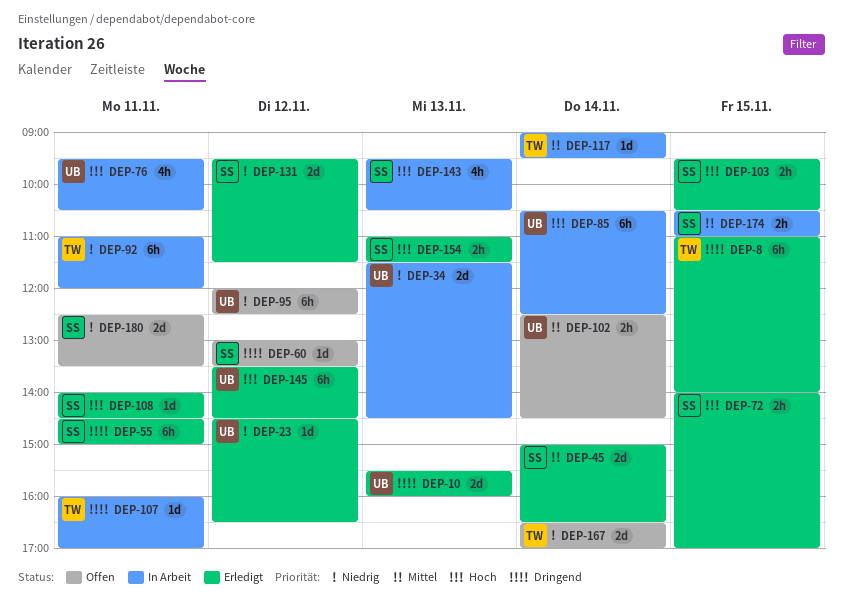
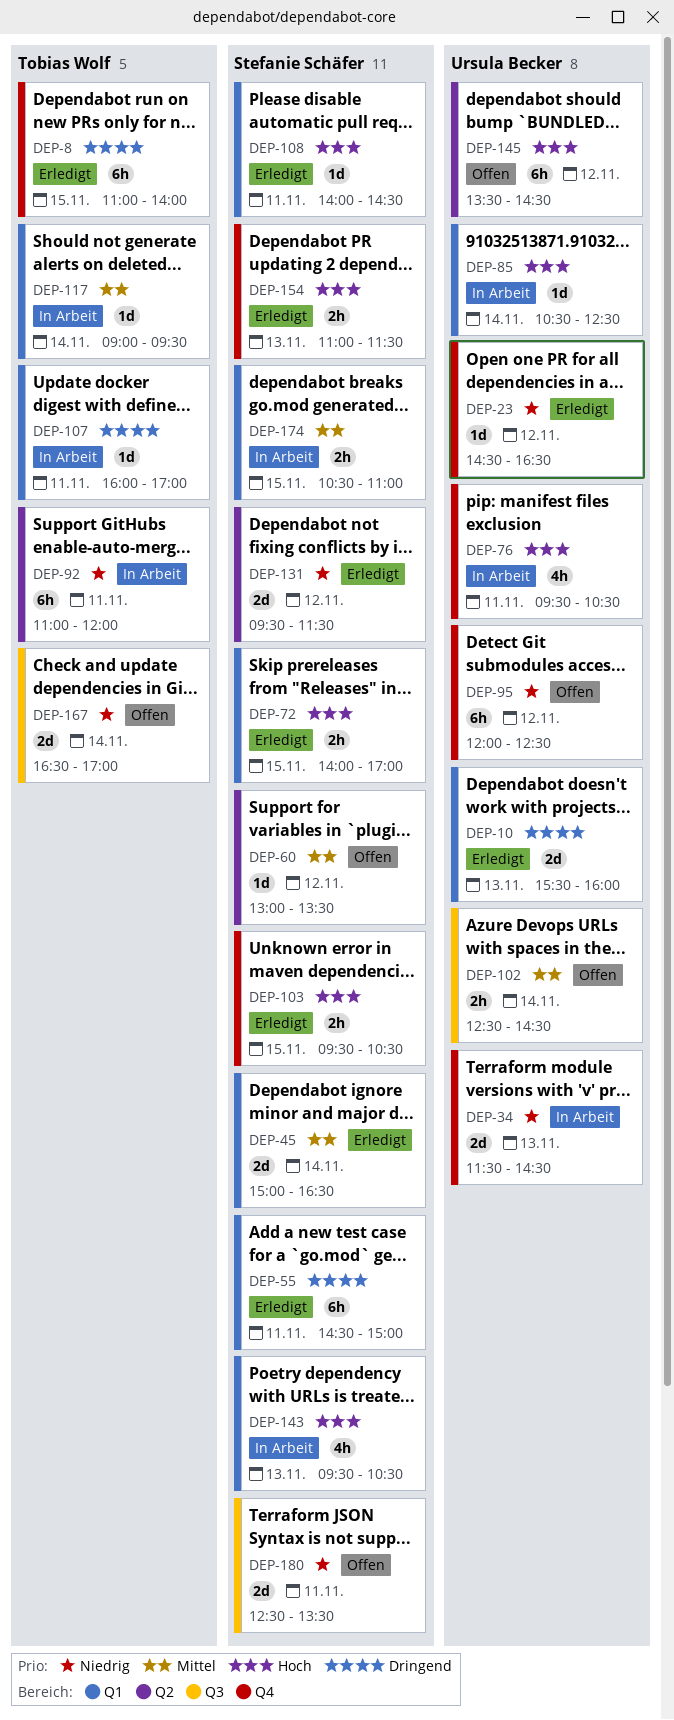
DEP-60, priority: Dringend -> Mittel
DEP-85, estimate: 6h -> 1d
DEP-145, status: Erledigt -> Offen

